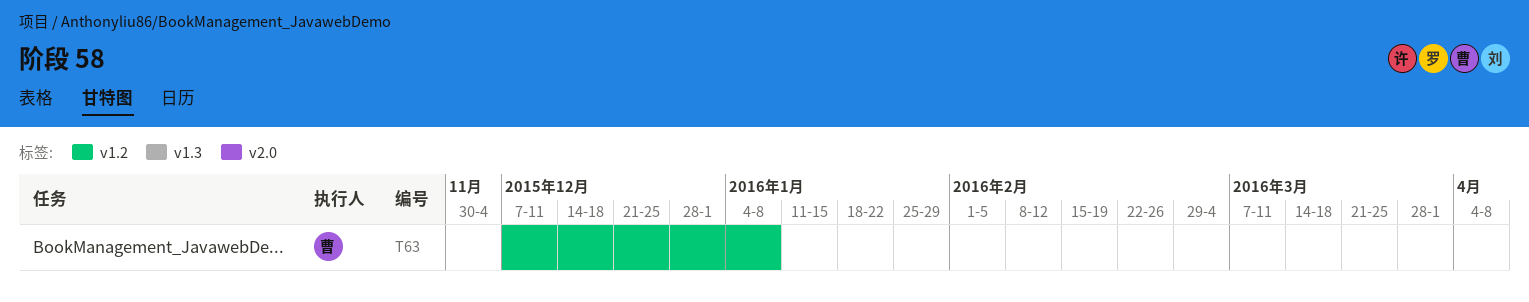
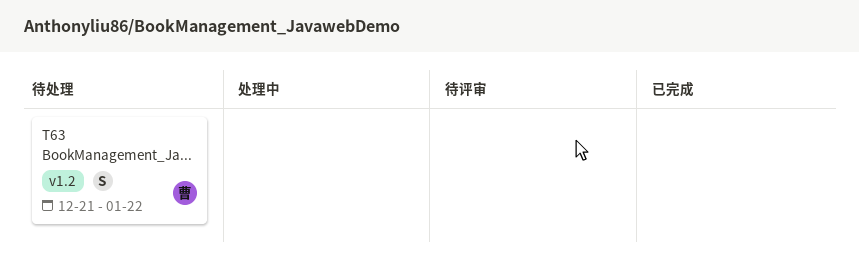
T63, start: Dec 7 -> Dec 21
T63, due: Jan 8 -> Jan 22

